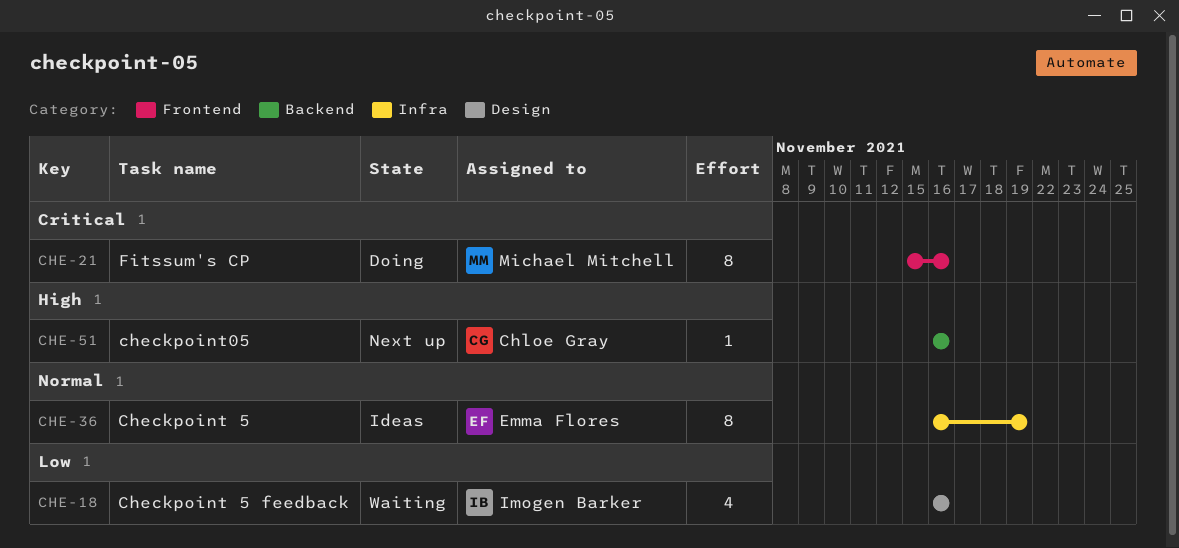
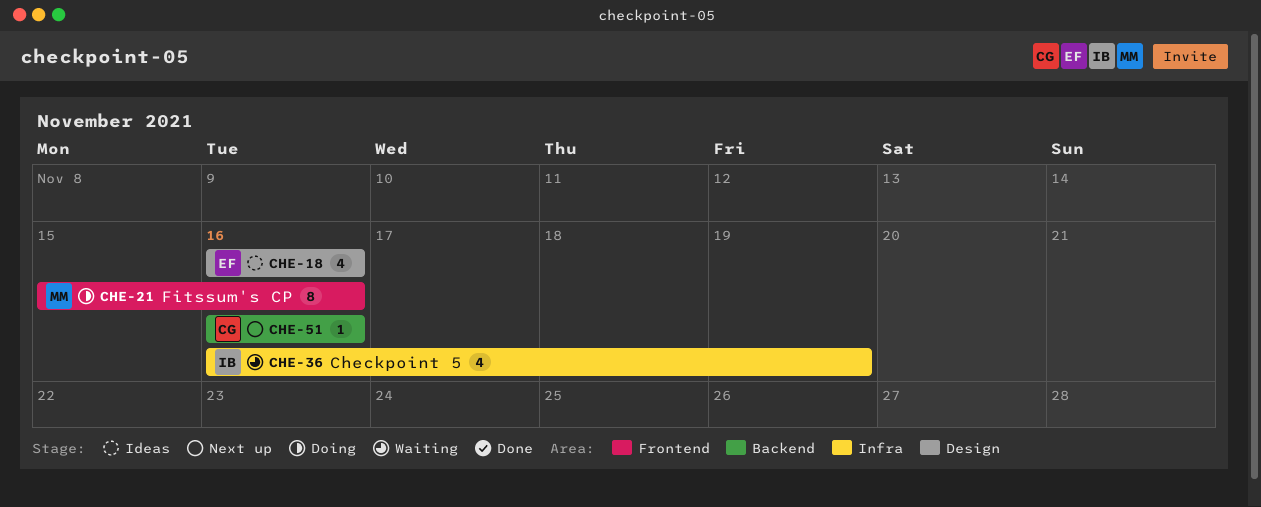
CHE-18, status: Waiting -> Ideas
CHE-18, owner: Imogen Barker -> Emma Flores
CHE-36, status: Ideas -> Waiting
CHE-36, owner: Emma Flores -> Imogen Barker
CHE-36, estimate: 8 -> 4

